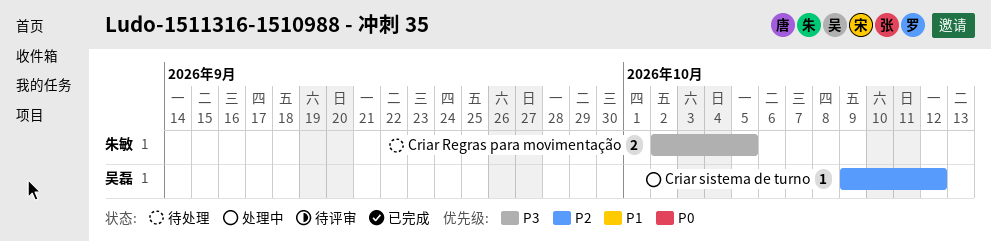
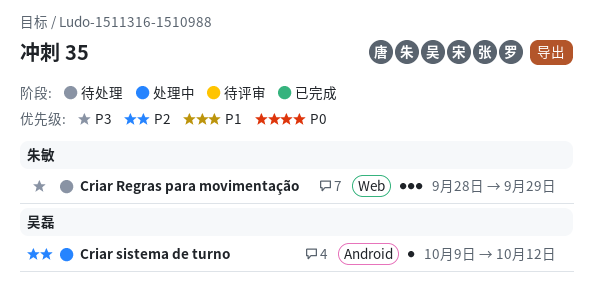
Criar Regras para movimentação, estimate: 2 -> 3
Criar Regras para movimentação, start: Oct 2 -> Sep 28
Criar Regras para movimentação, due: Oct 5 -> Sep 29

